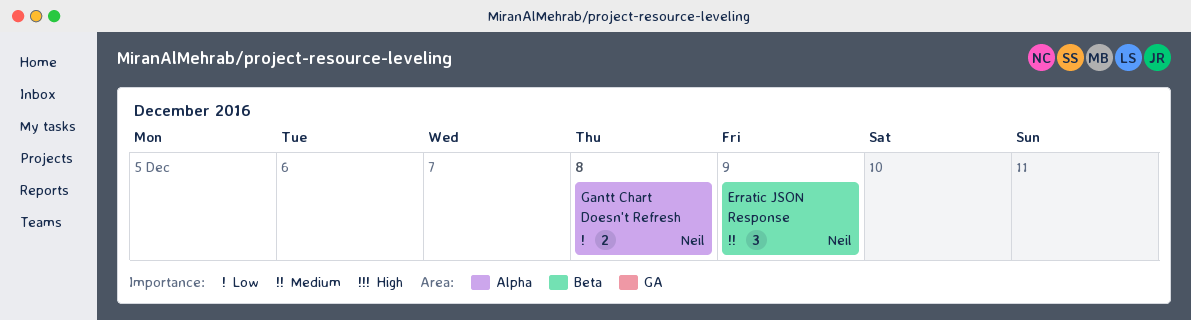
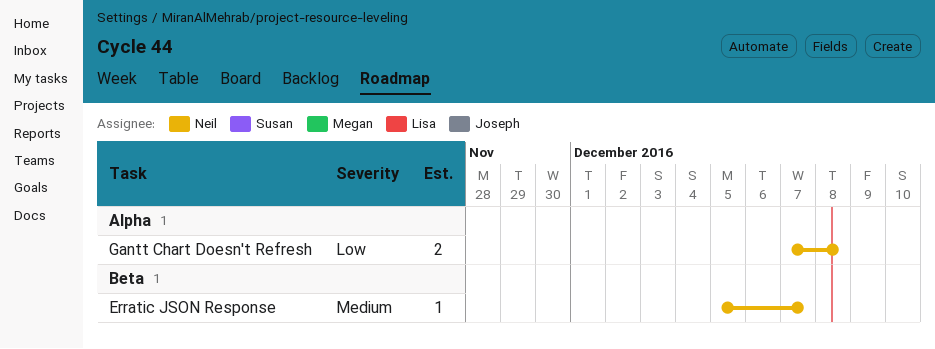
Erratic JSON Response, estimate: 3 -> 1
Erratic JSON Response, due: Dec 9 -> Dec 7

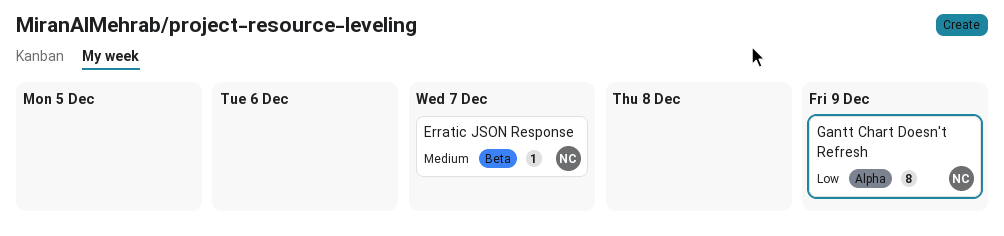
Gantt Chart Doesn't Refresh, estimate: 2 -> 8
Gantt Chart Doesn't Refresh, due: Dec 8 -> Dec 9

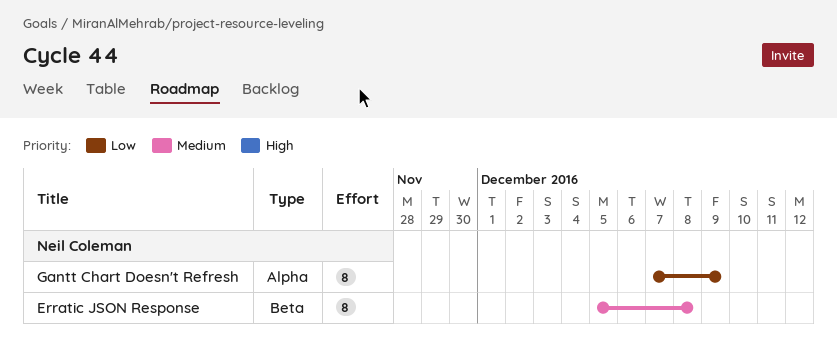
Erratic JSON Response, estimate: 1 -> 8
Erratic JSON Response, due: Dec 7 -> Dec 8

